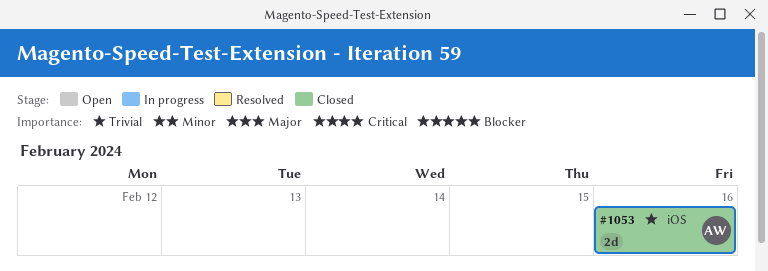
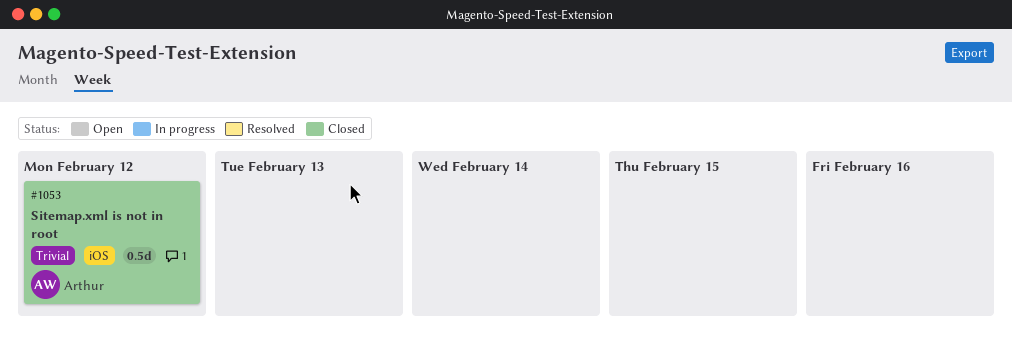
#1053, estimate: 2d -> 0.5d
#1053, due: Feb 16 -> Feb 12

